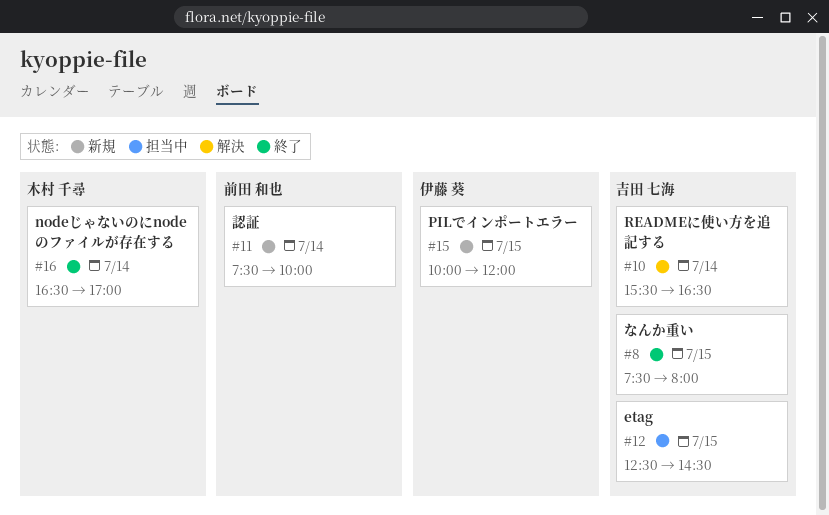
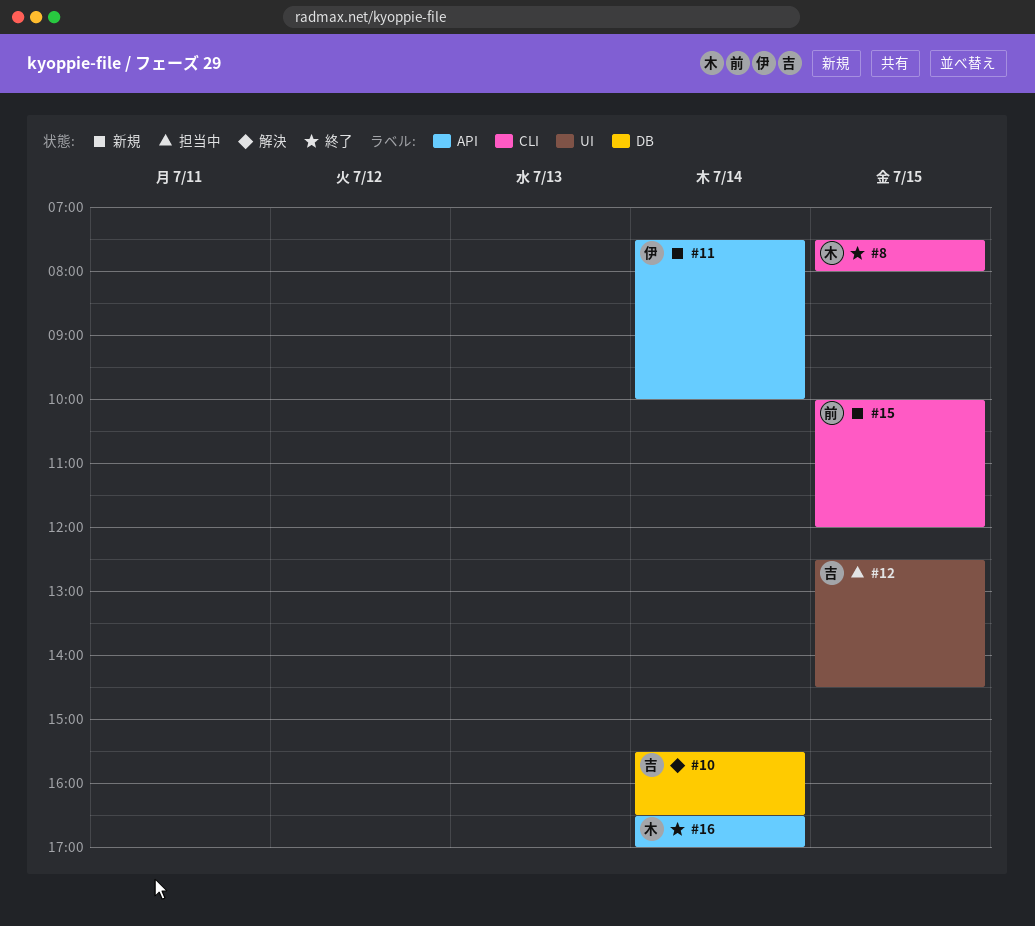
#8, owner: 吉田 七海 -> 木村 千尋
#11, owner: 前田 和也 -> 伊藤 葵
#15, owner: 伊藤 葵 -> 前田 和也

